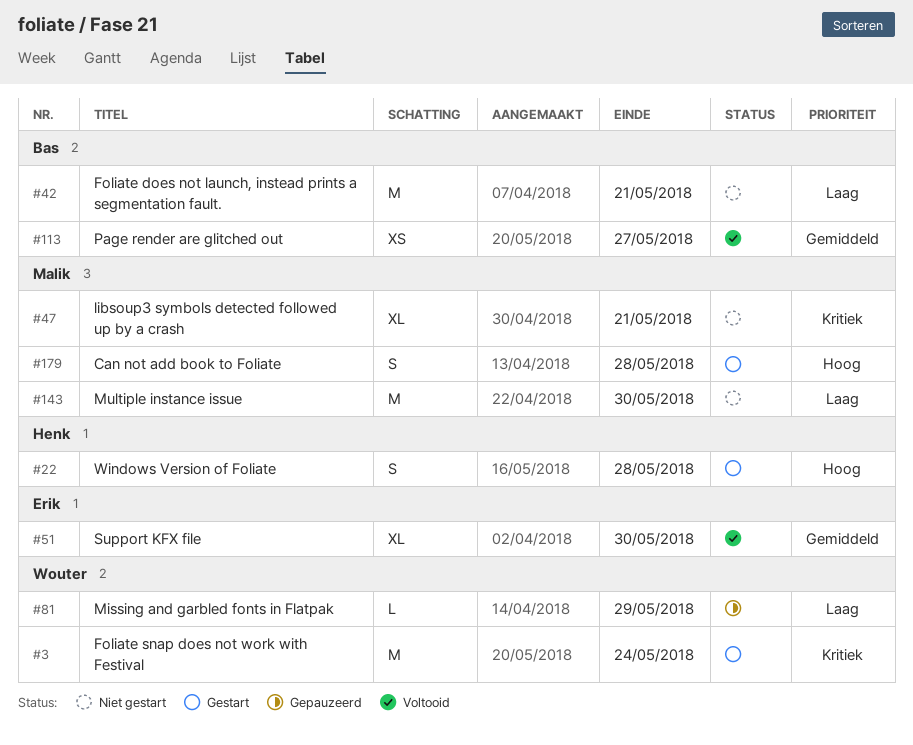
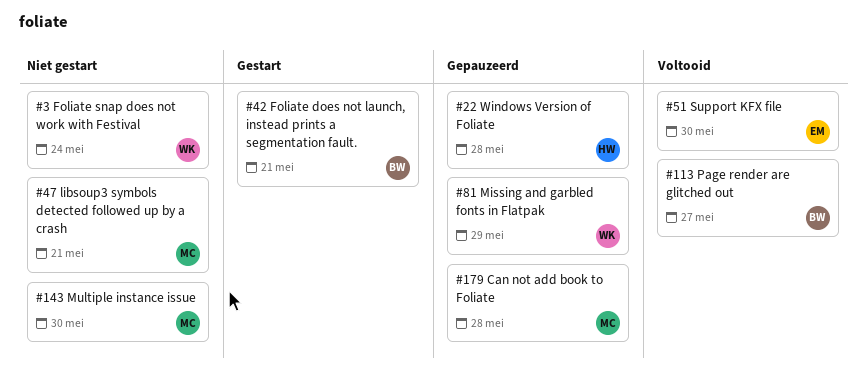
#3, status: Gestart -> Niet gestart
#22, status: Gestart -> Gepauzeerd
#42, status: Niet gestart -> Gestart
#179, status: Gestart -> Gepauzeerd

